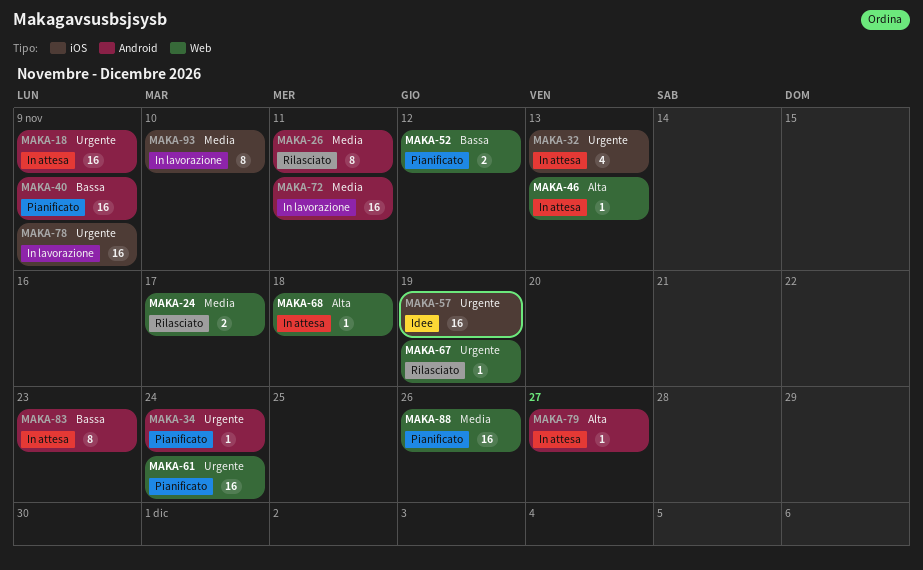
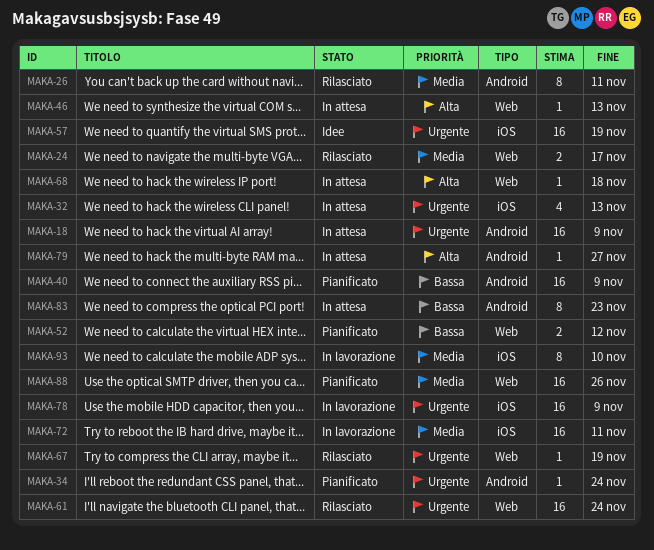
MAKA-61, status: Pianificato -> Rilasciato
MAKA-72, label: Android -> iOS

